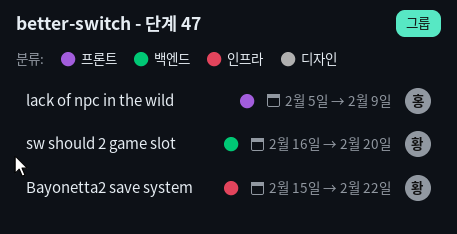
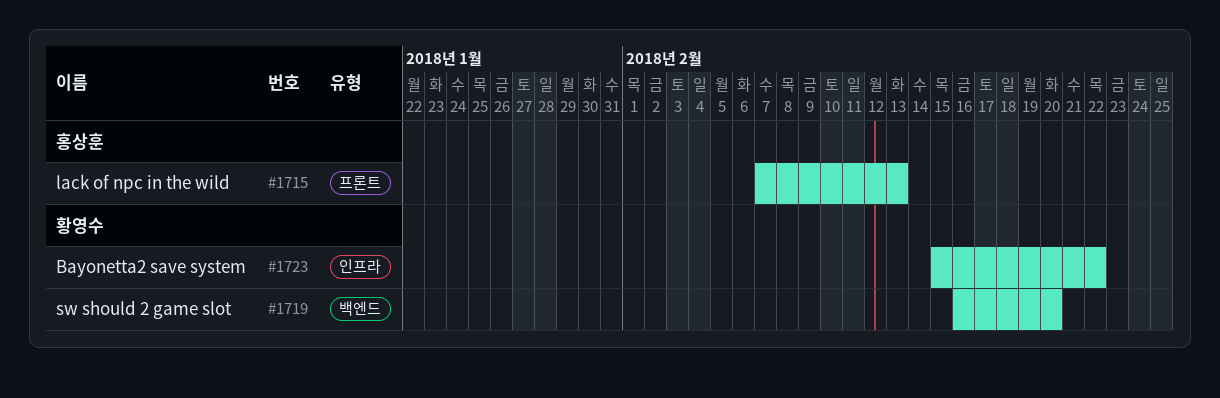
lack of npc in the wild, start: Feb 5 -> Feb 7
lack of npc in the wild, due: Feb 9 -> Feb 13

